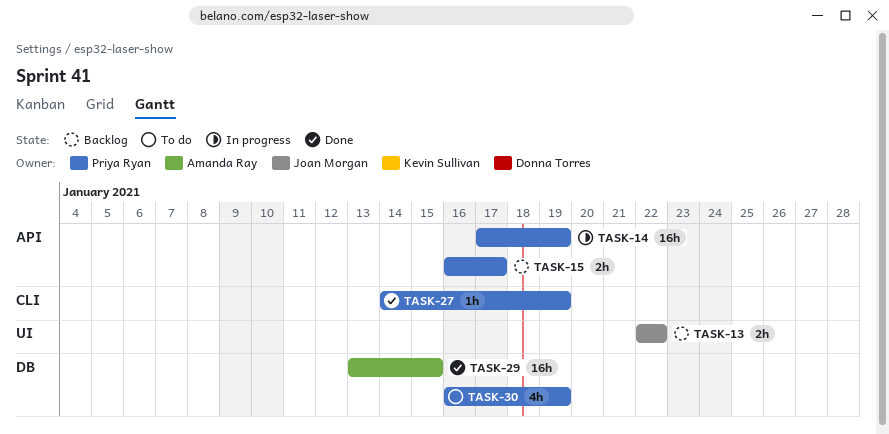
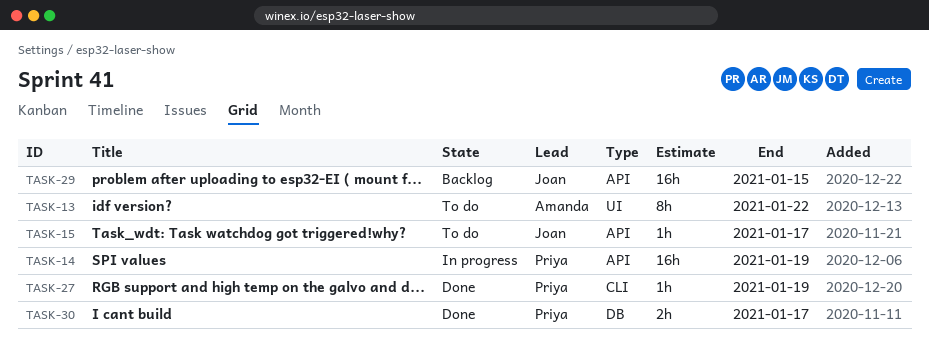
TASK-13, status: Backlog -> To do
TASK-13, owner: Joan Morgan -> Amanda Ray
TASK-13, estimate: 2h -> 8h
TASK-15, status: Backlog -> To do
TASK-15, owner: Priya Ryan -> Joan Morgan
TASK-15, estimate: 2h -> 1h
TASK-29, status: Done -> Backlog
TASK-29, owner: Amanda Ray -> Joan Morgan
TASK-29, label: DB -> API
TASK-30, status: To do -> Done
TASK-30, estimate: 4h -> 2h
TASK-30, due: Jan 19 -> Jan 17

